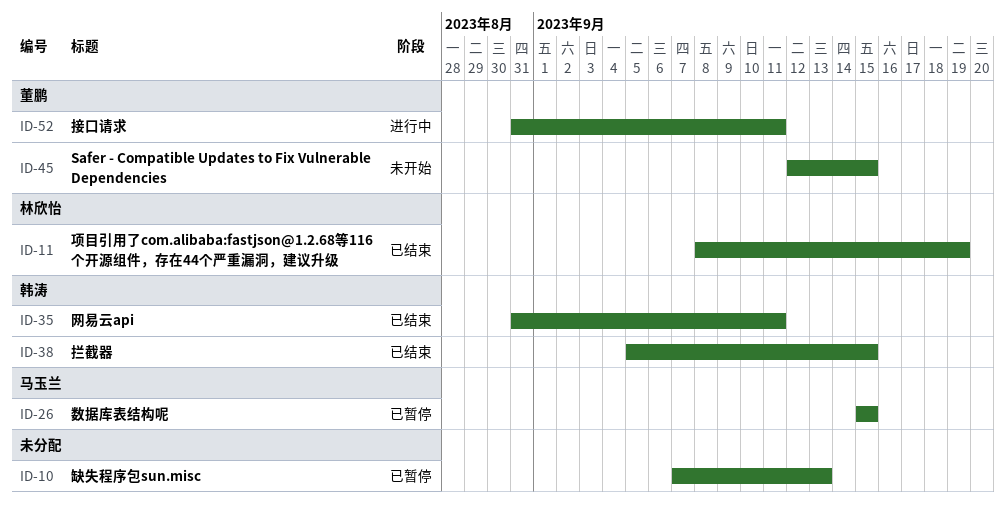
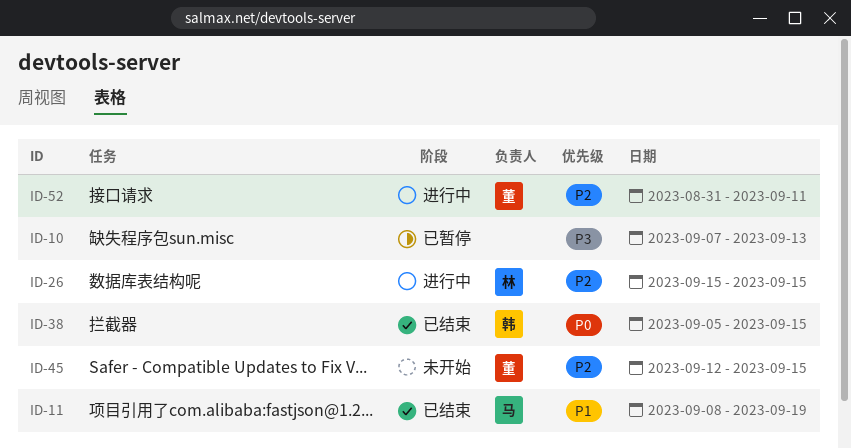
ID-11, owner: 林欣怡 -> 马玉兰
ID-26, status: 已暂停 -> 进行中
ID-26, owner: 马玉兰 -> 林欣怡
ID-35: present -> none

